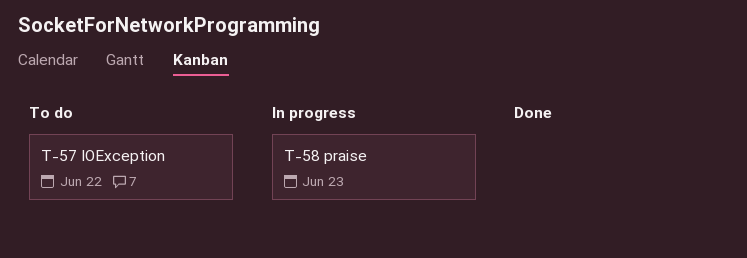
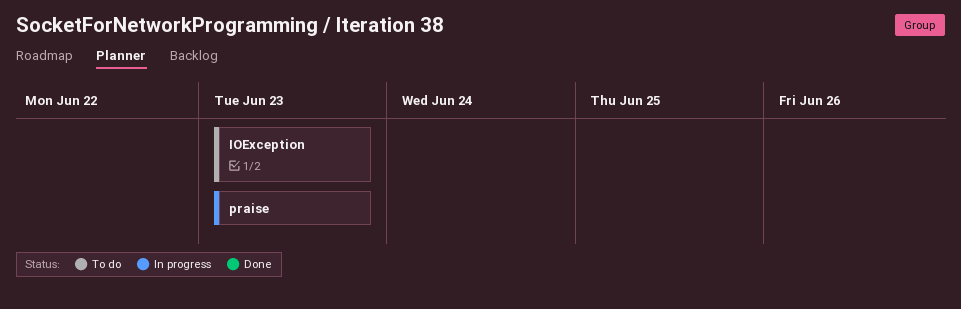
IOException, due: Jun 22 -> Jun 23

